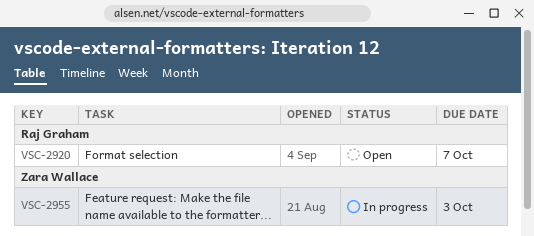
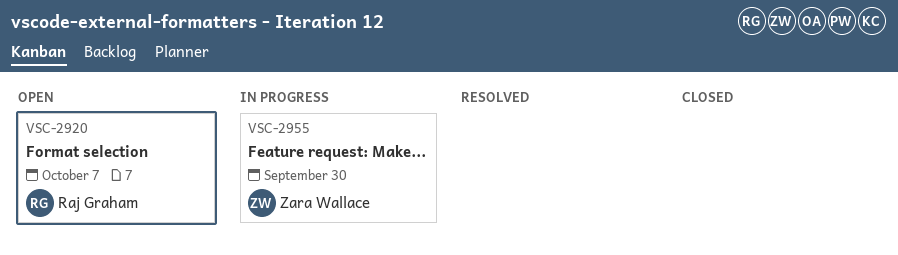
VSC-2955, due: Oct 3 -> Sep 30

